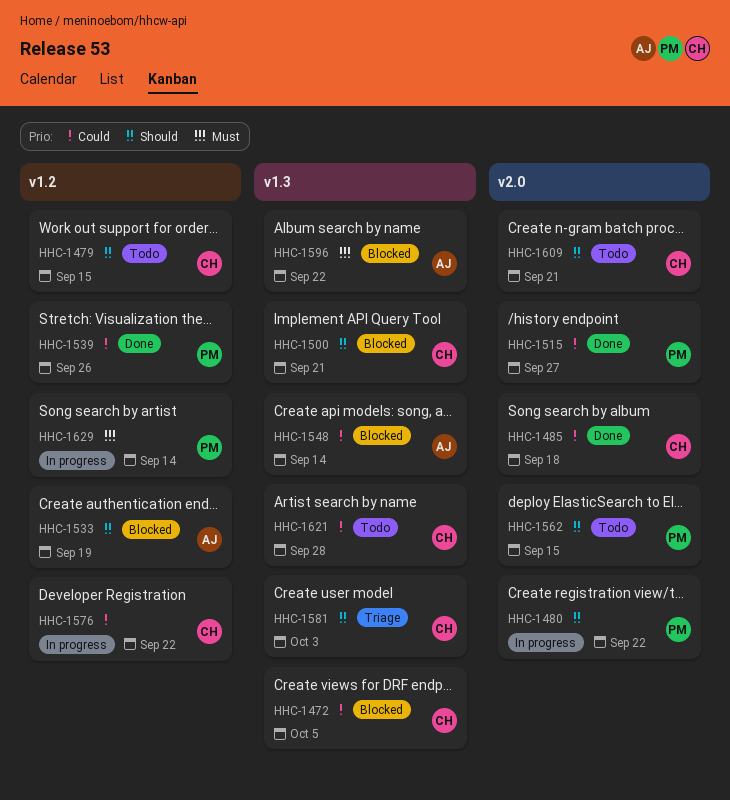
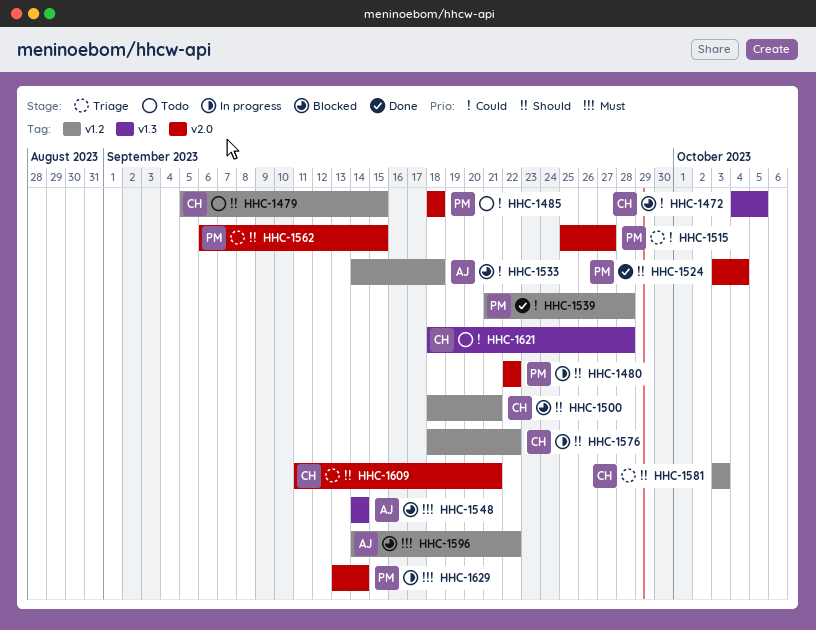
HHC-1485, status: Done -> Todo
HHC-1485, owner: CH -> PM
HHC-1500, label: v1.3 -> v1.2
HHC-1515, status: Done -> Triage
HHC-1524: none -> present
HHC-1533, priority: Should -> Could
HHC-1533, due: Sep 19 -> Sep 18
HHC-1539, due: Sep 26 -> Sep 28
HHC-1548, priority: Could -> Must
HHC-1562, status: Todo -> Triage
HHC-1576, priority: Could -> Should
HHC-1581, label: v1.3 -> v1.2
HHC-1596, label: v1.3 -> v1.2
HHC-1609, status: Todo -> Triage
HHC-1629, label: v1.2 -> v2.0

